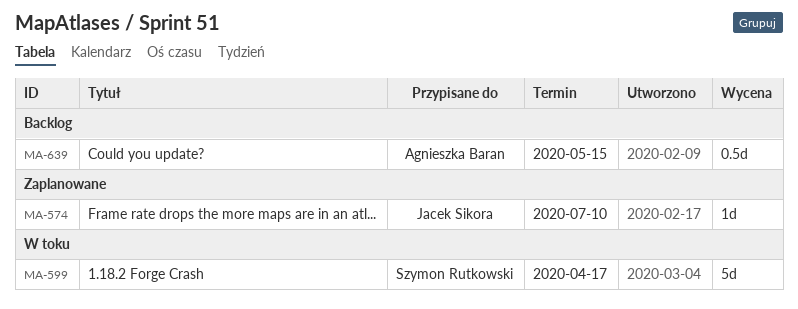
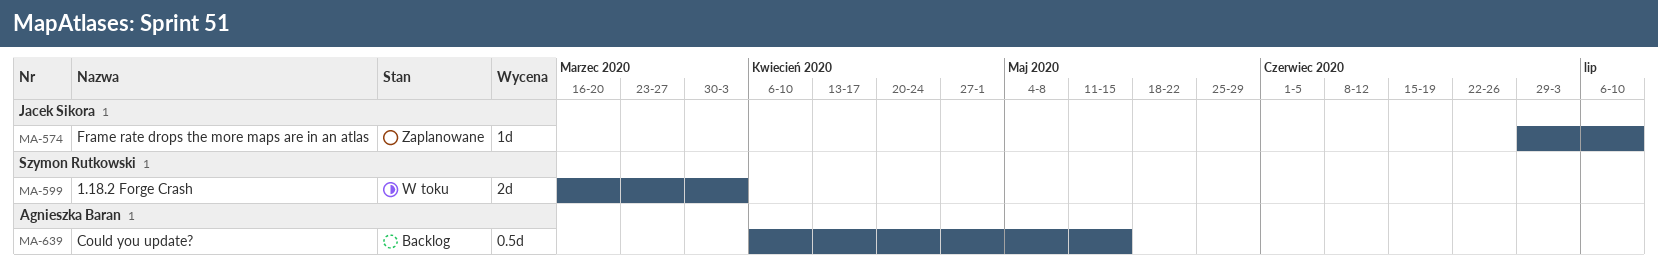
MA-599, estimate: 5d -> 2d
MA-599, due: Apr 17 -> Apr 3

